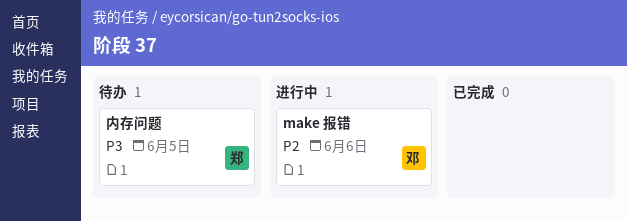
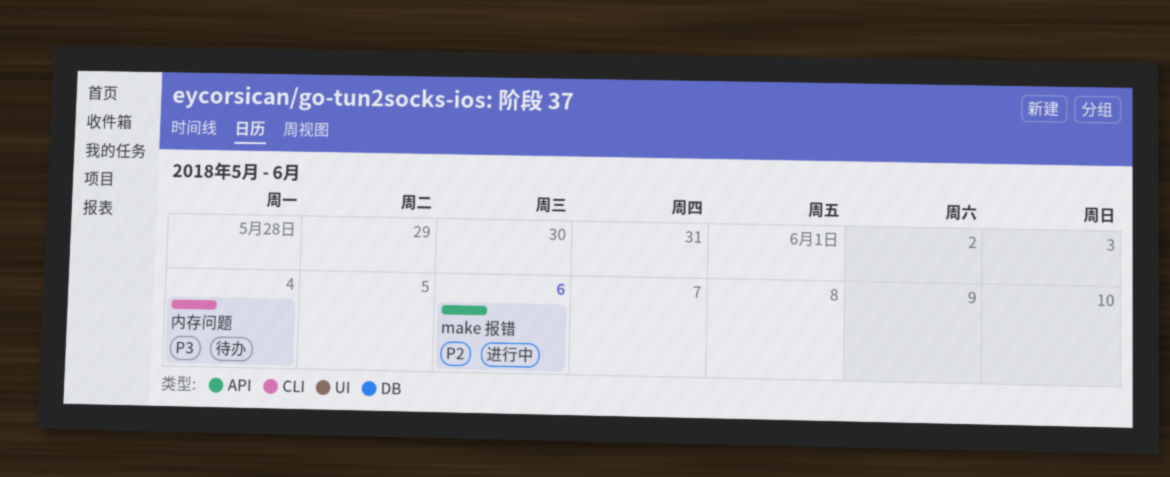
内存问题, due: Jun 5 -> Jun 4

